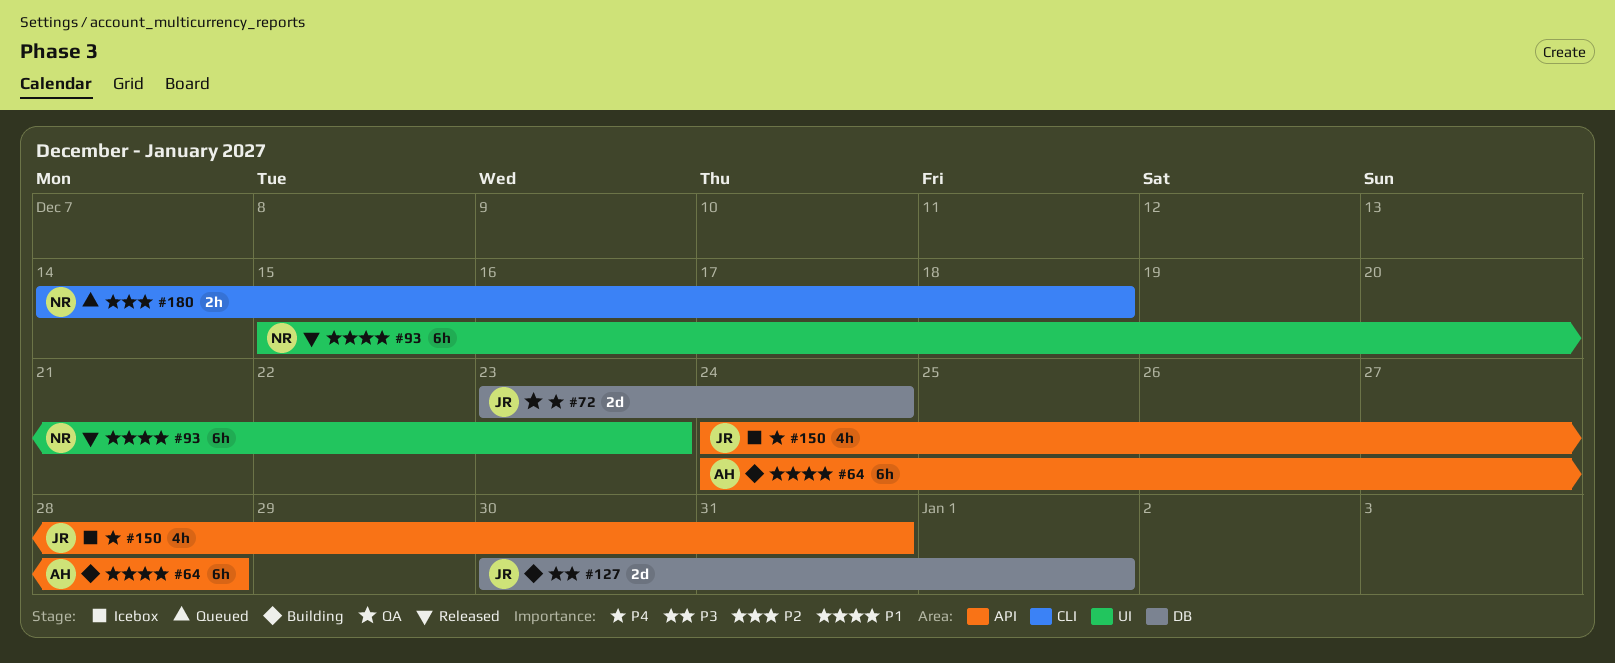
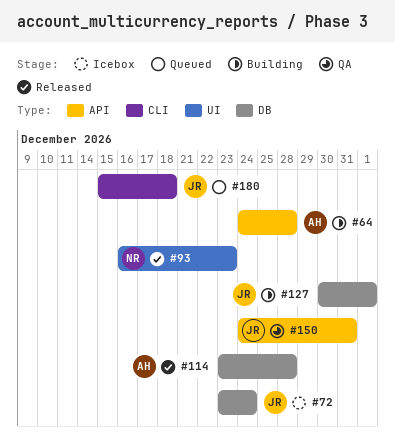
#72, status: QA -> Icebox
#93, start: Dec 15 -> Dec 16
#114: none -> present
#150, status: Icebox -> QA
#180, owner: NR -> JR
#180, start: Dec 14 -> Dec 15

